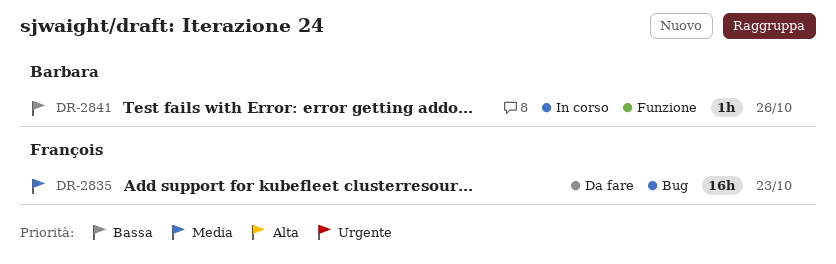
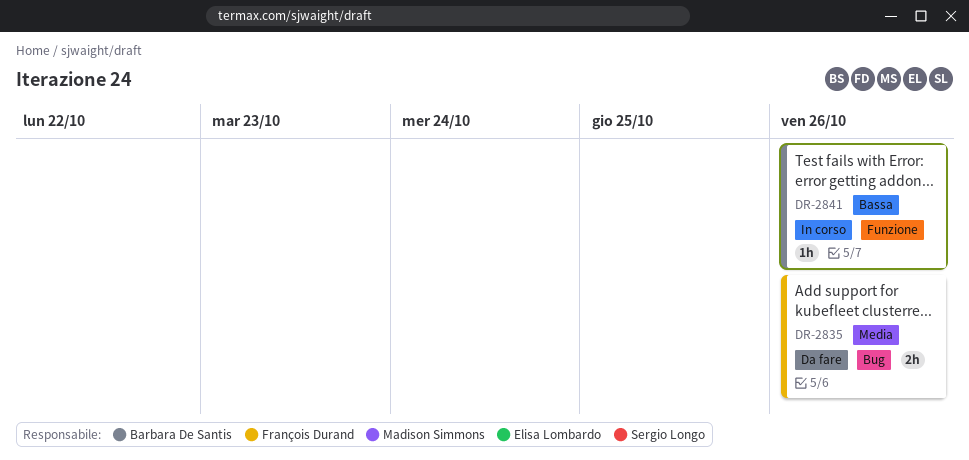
DR-2835, estimate: 16h -> 2h
DR-2835, due: Oct 23 -> Oct 26

